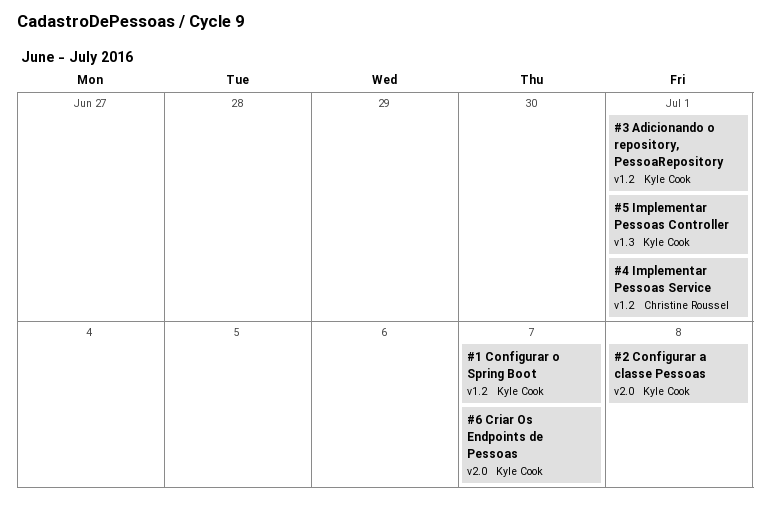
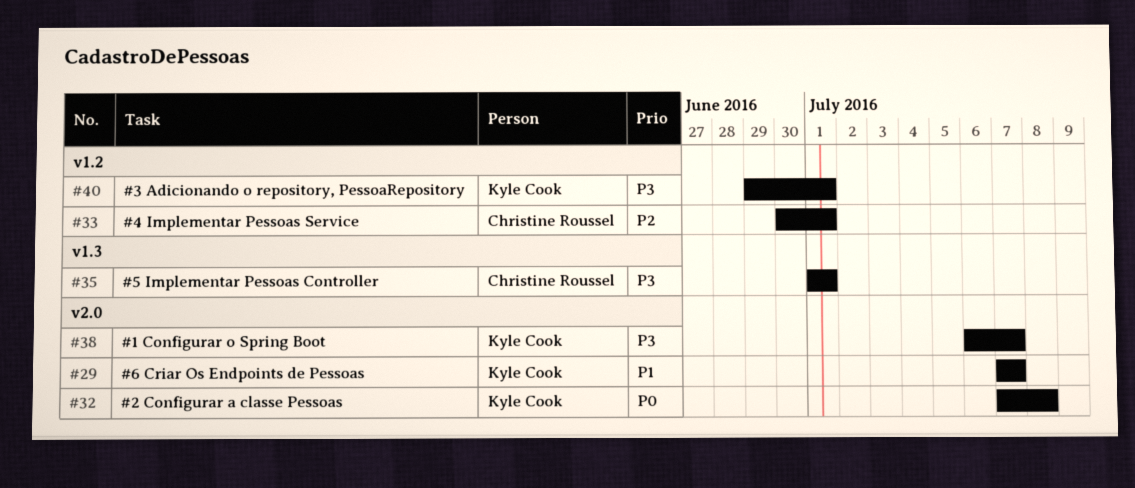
#1 Configurar o Spring Boot, label: v1.2 -> v2.0
#5 Implementar Pessoas Controller, owner: Kyle Cook -> Christine Roussel

